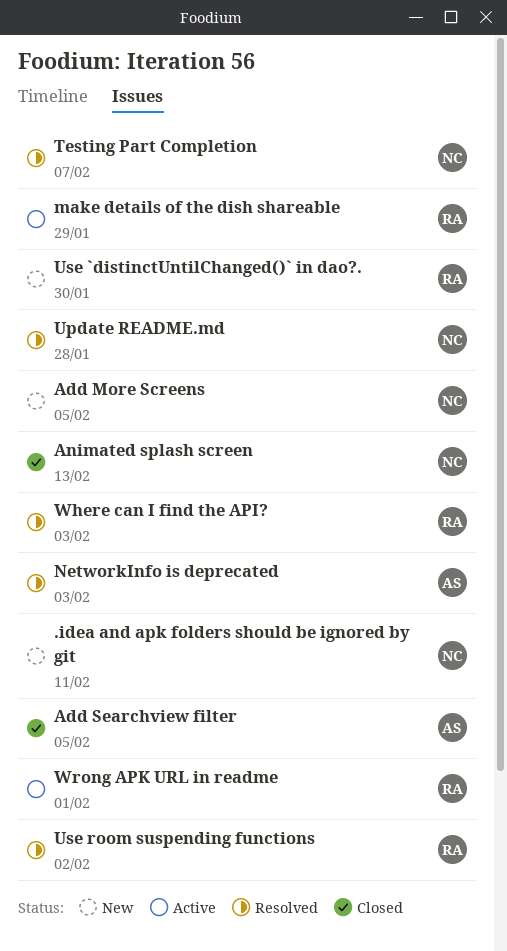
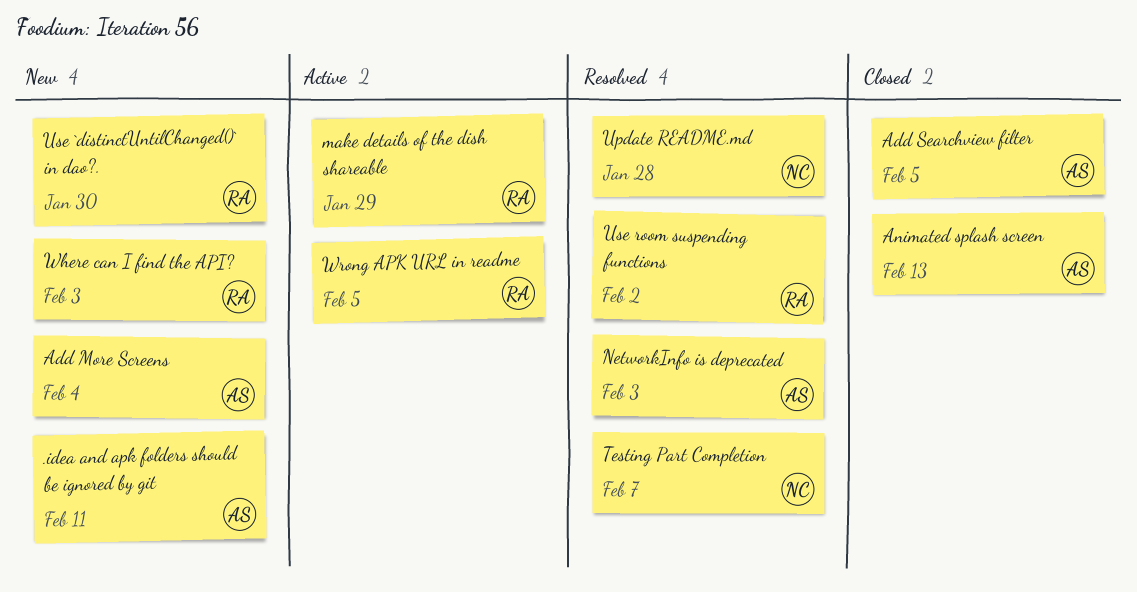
.idea and apk folders should be ignored by git, owner: NC -> AS
Add More Screens, owner: NC -> AS
Add More Screens, due: Feb 5 -> Feb 4
Animated splash screen, owner: NC -> AS
Where can I find the API?, status: Resolved -> New
Wrong APK URL in readme, due: Feb 1 -> Feb 5

